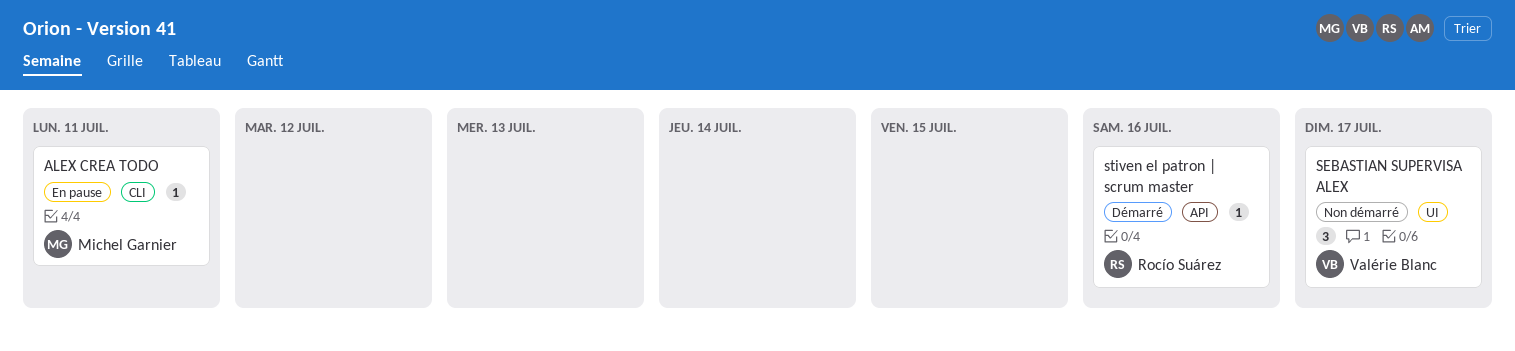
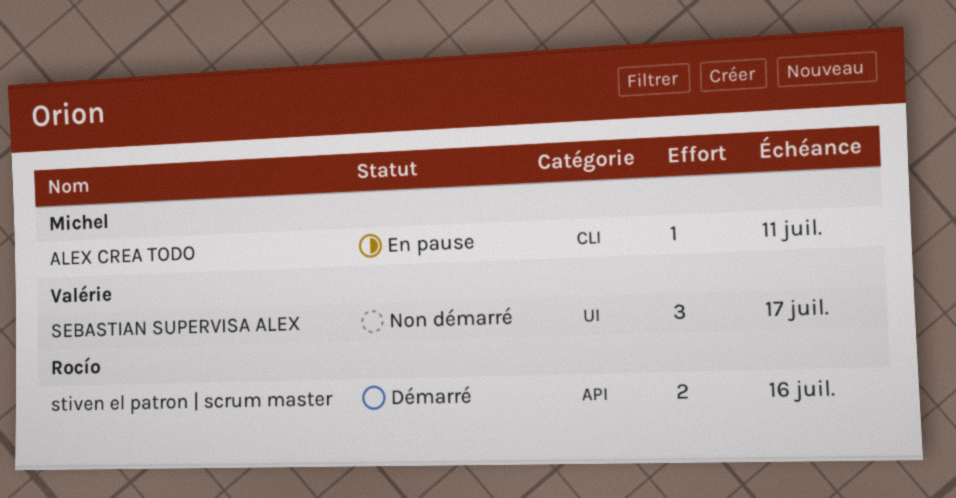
stiven el patron | scrum master, estimate: 1 -> 2

